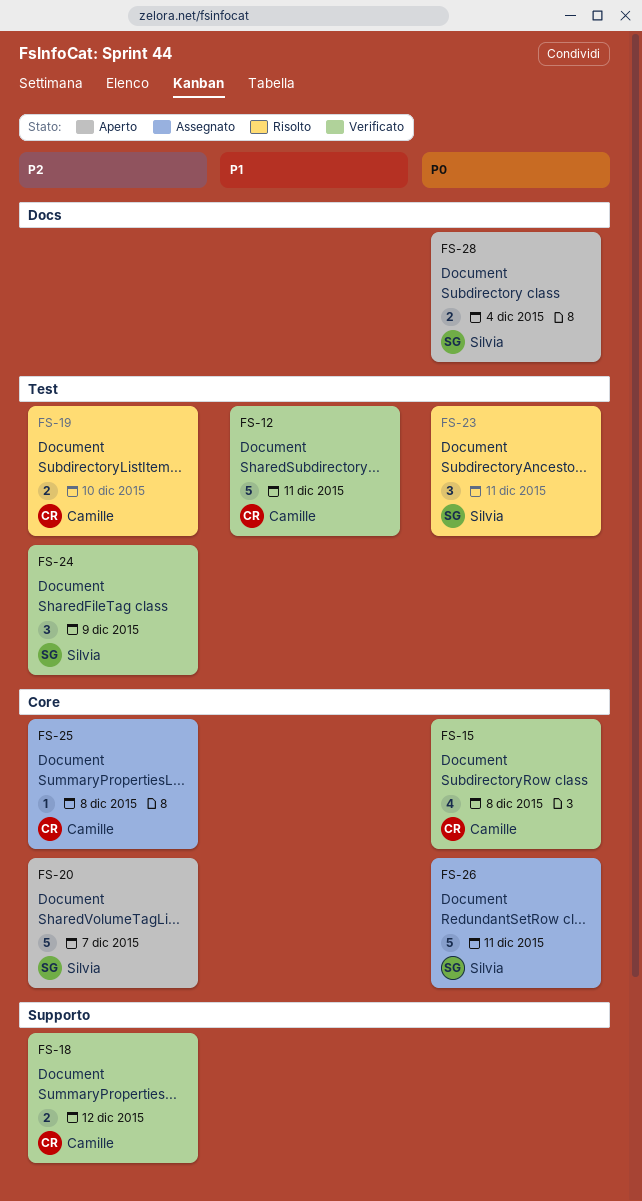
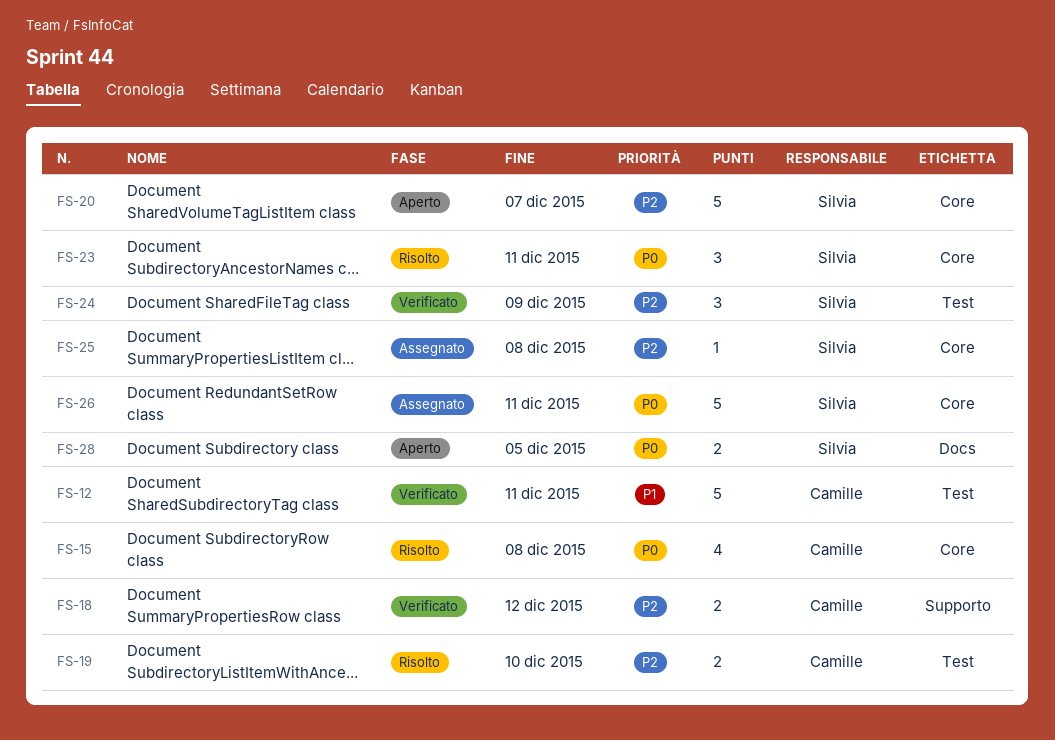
FS-15, status: Verificato -> Risolto
FS-23, label: Test -> Core
FS-25, owner: Camille -> Silvia
FS-28, due: Dec 4 -> Dec 5

